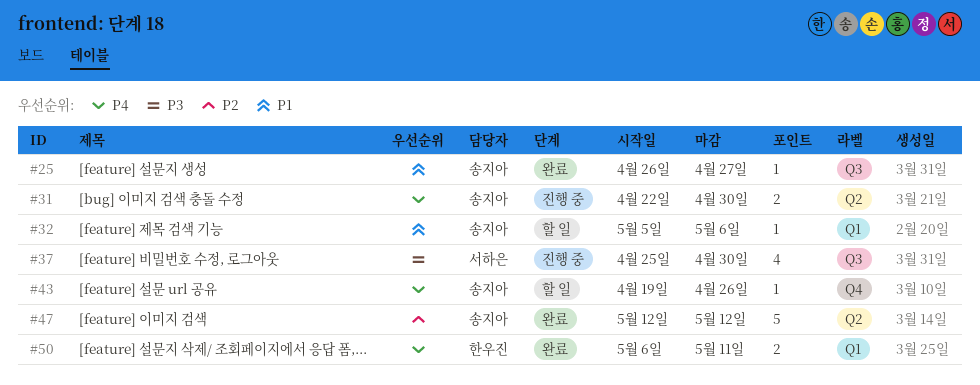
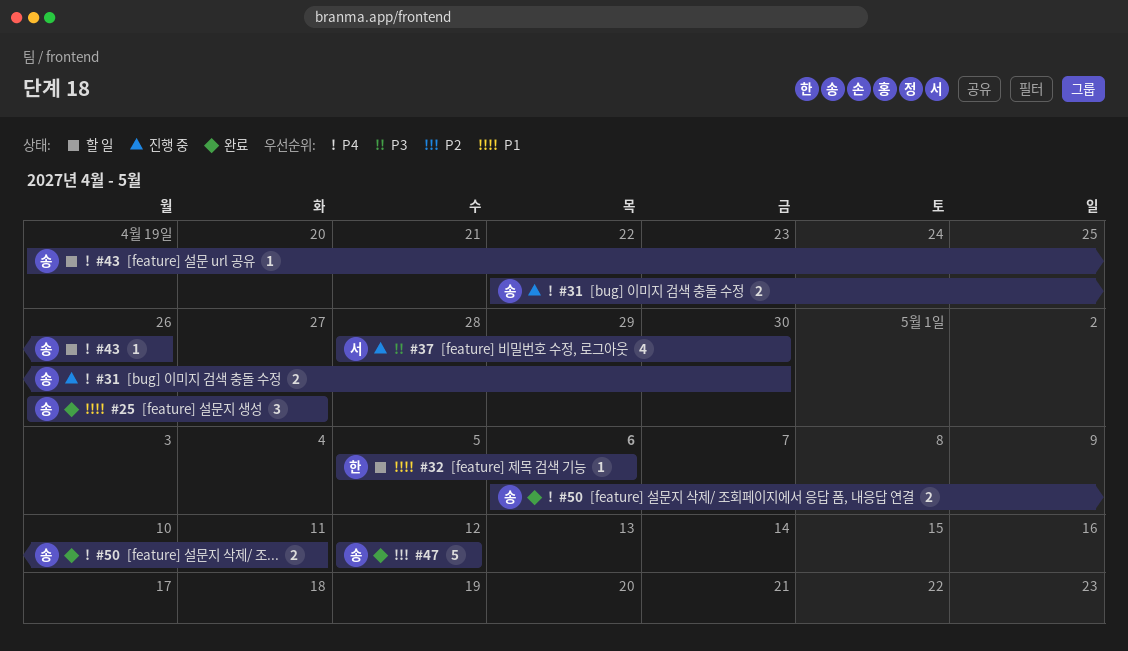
#25, estimate: 1 -> 3
#32, owner: 송지아 -> 한우진
#37, start: Apr 25 -> Apr 28
#50, owner: 한우진 -> 송지아

